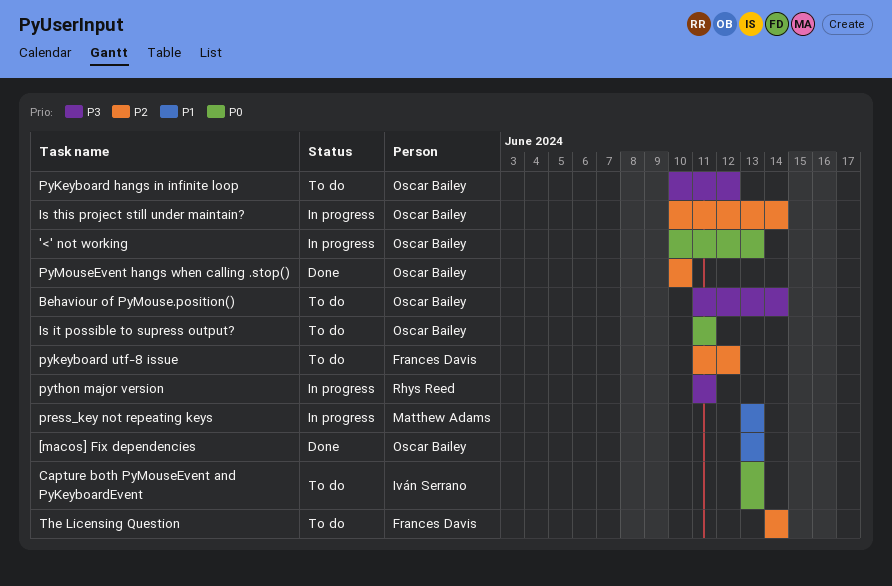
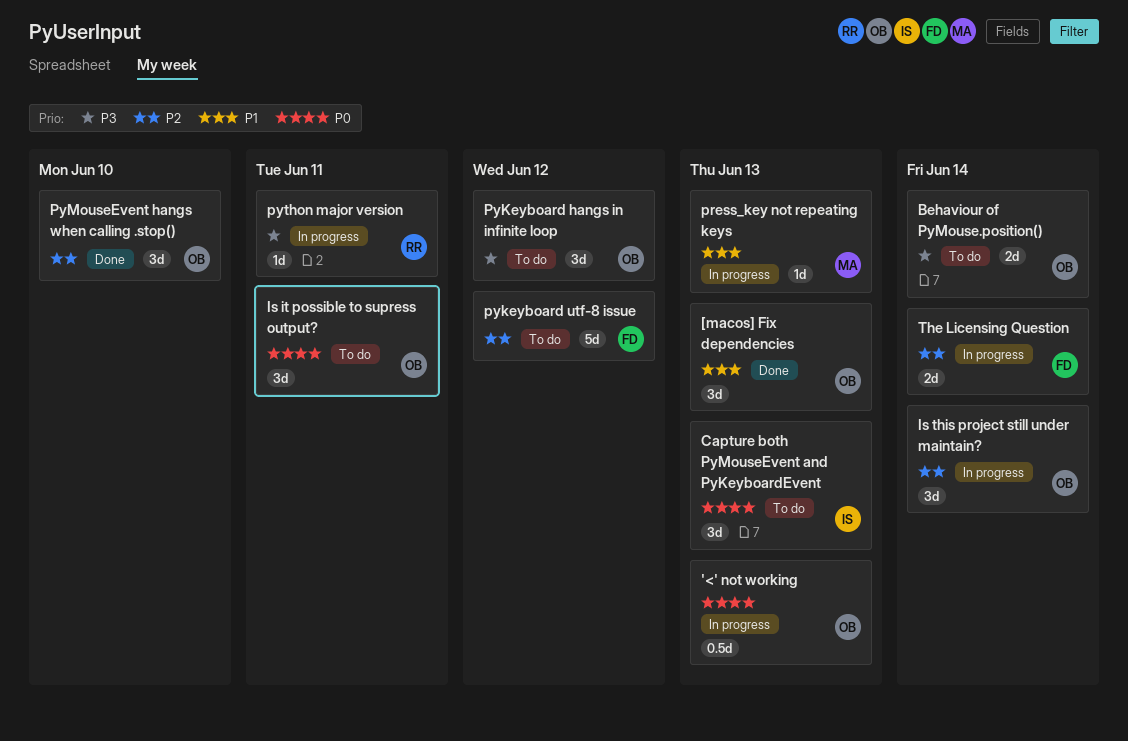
The Licensing Question, status: To do -> In progress

